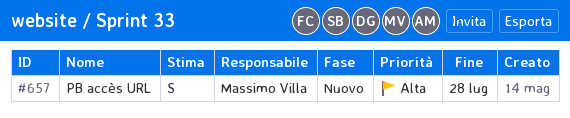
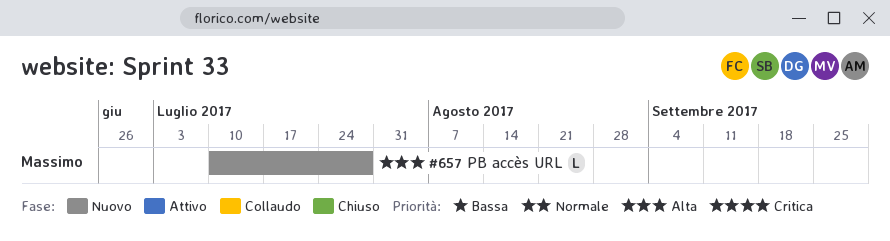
#657, estimate: S -> L

